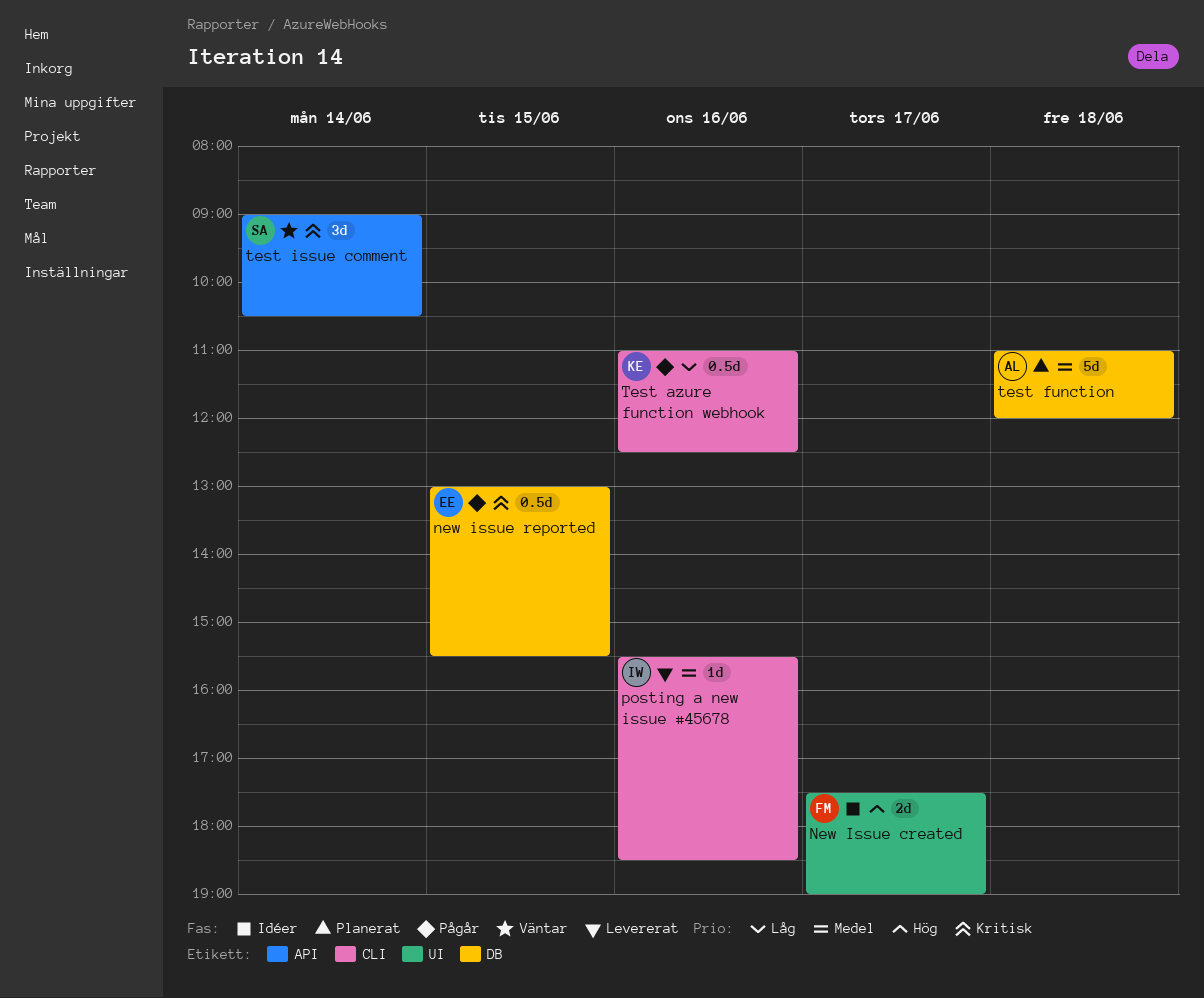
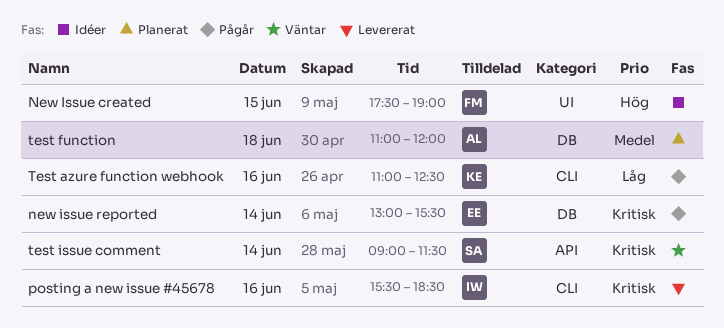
New Issue created, day: Jun 17 -> Jun 15
new issue reported, day: Jun 15 -> Jun 14
posting a new issue #45678, priority: Medel -> Kritisk
test issue comment, ends: 10:30 -> 11:30

